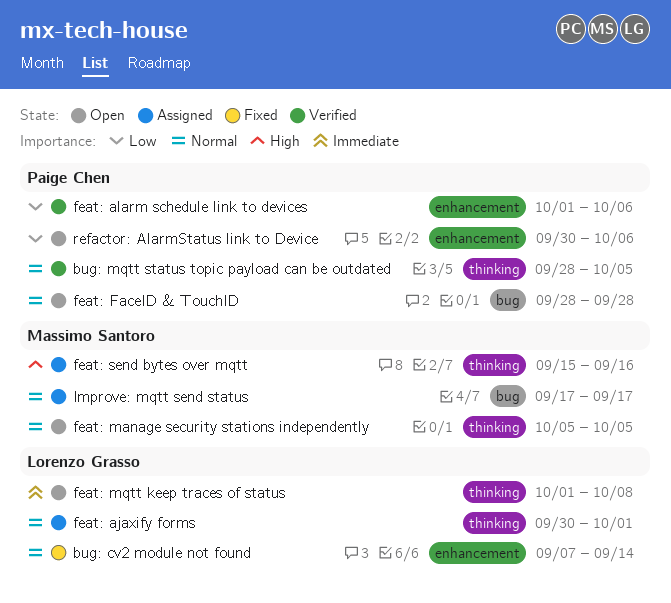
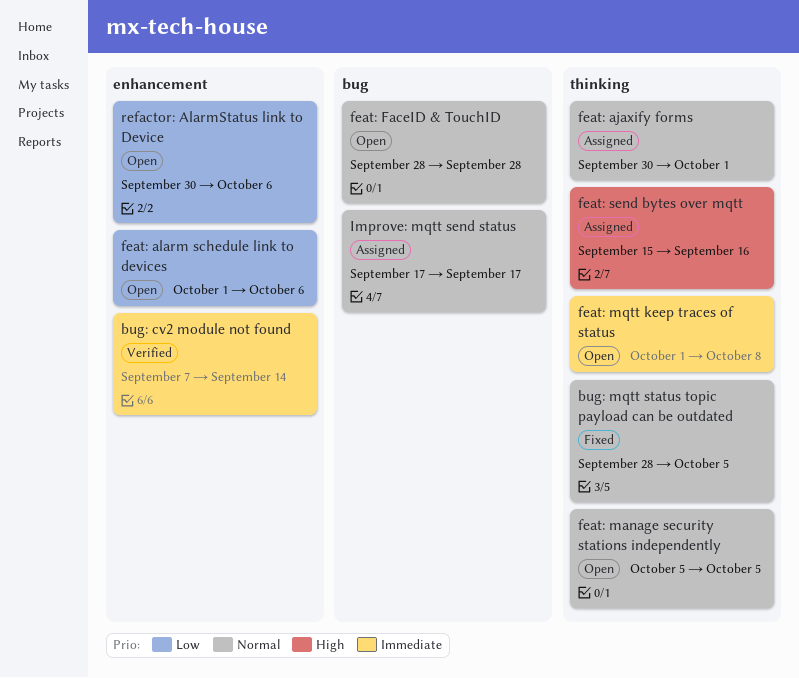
bug: cv2 module not found, status: Fixed -> Verified
bug: cv2 module not found, priority: Normal -> Immediate
bug: mqtt status topic payload can be outdated, status: Verified -> Fixed
feat: alarm schedule link to devices, status: Verified -> Open

